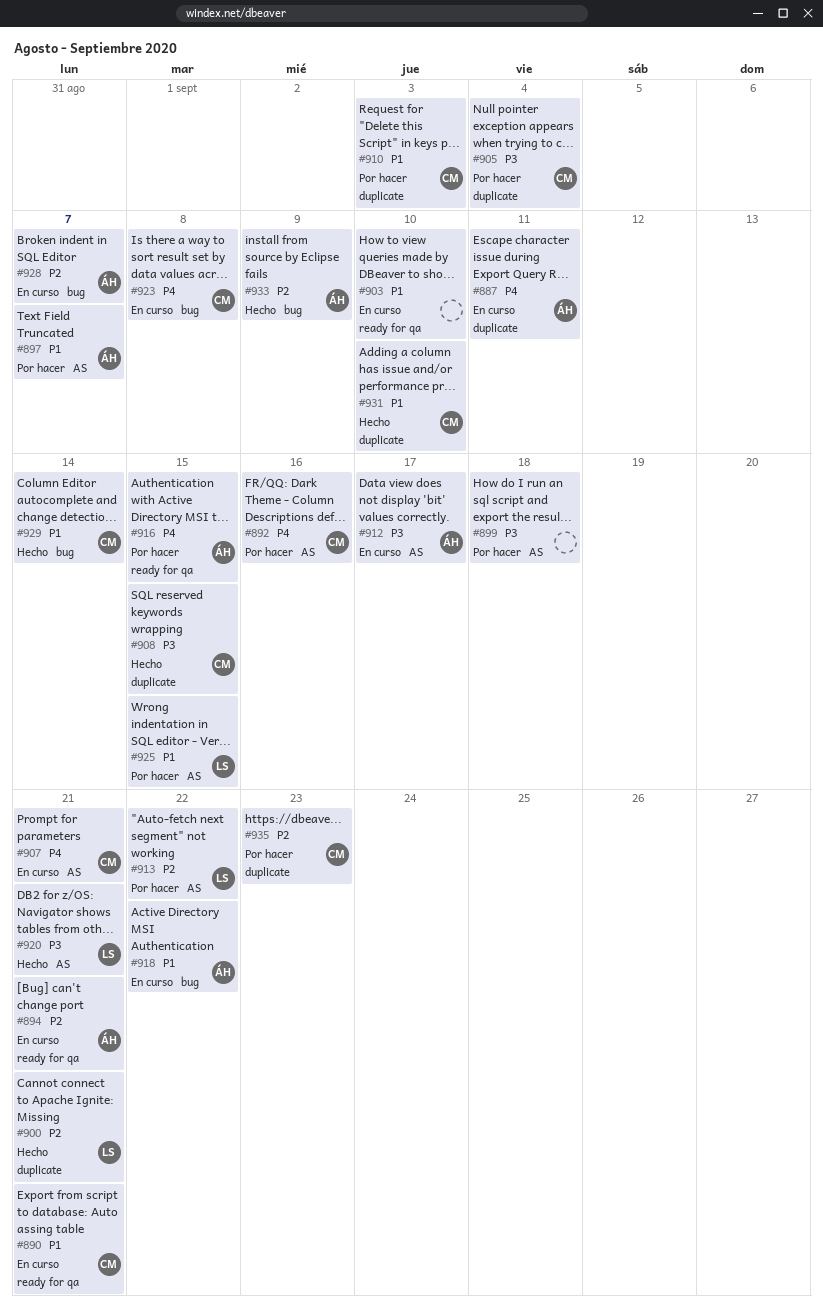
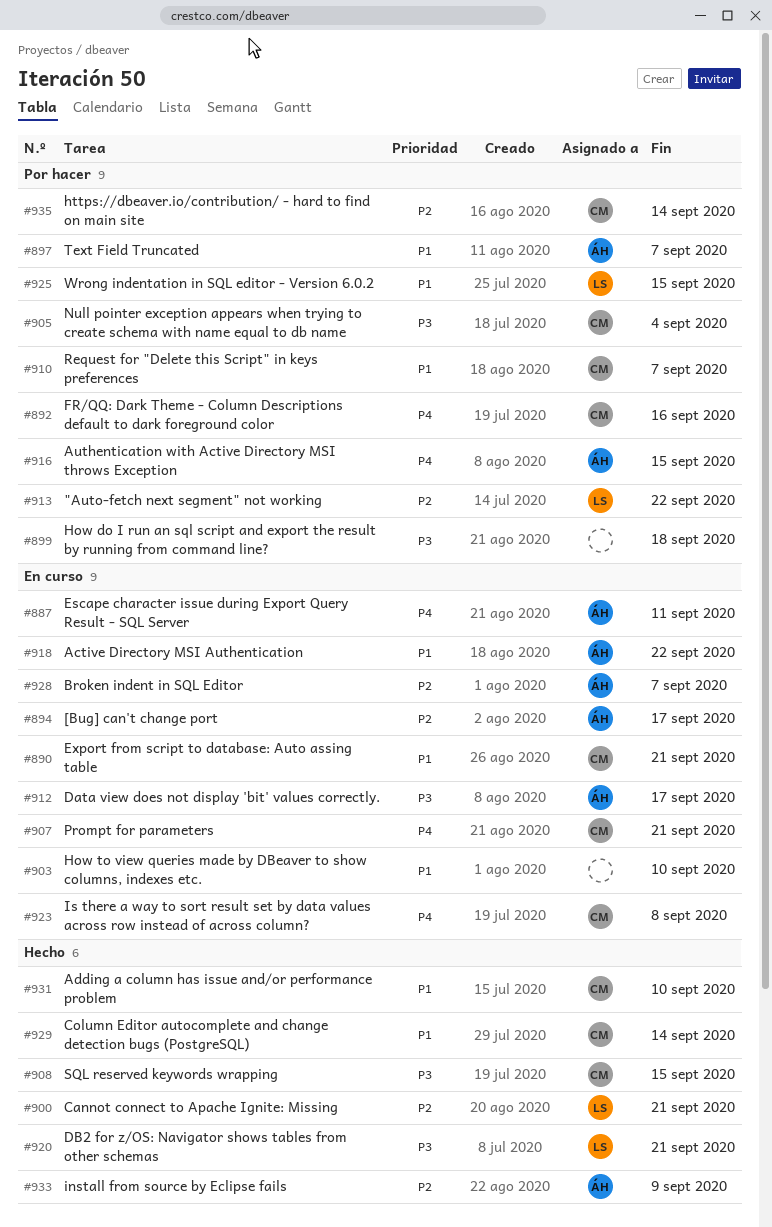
#894, due: Sep 21 -> Sep 17
#910, due: Sep 3 -> Sep 7
#935, due: Sep 23 -> Sep 14

